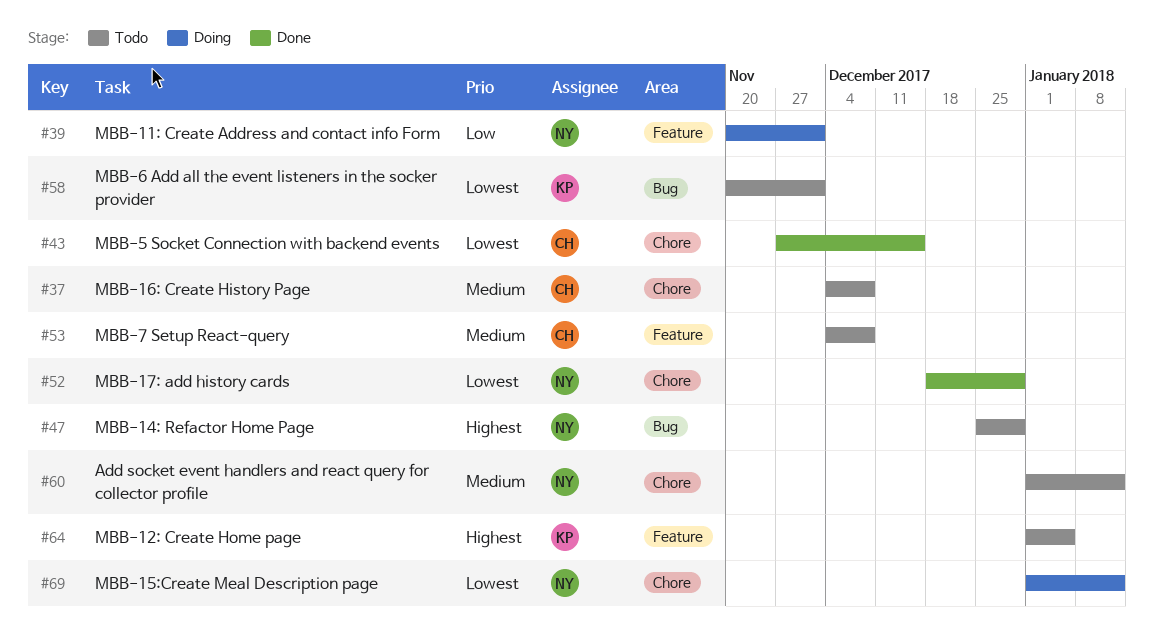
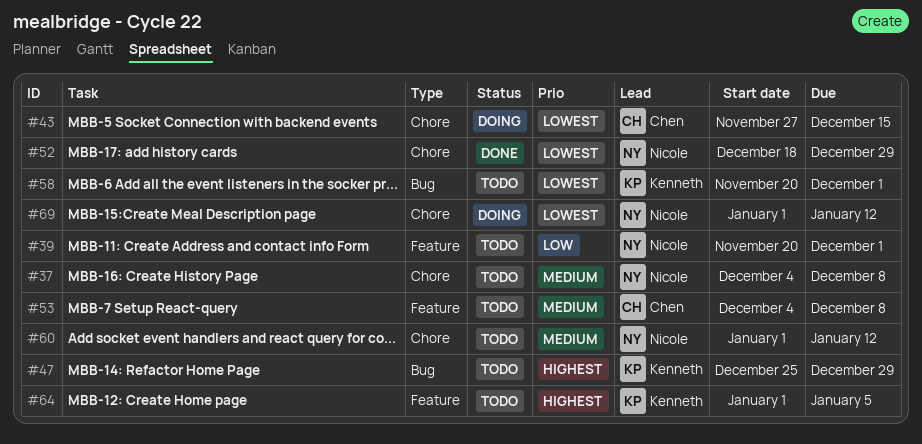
#37, owner: Chen -> Nicole
#39, status: Doing -> Todo
#43, status: Done -> Doing
#47, owner: Nicole -> Kenneth

